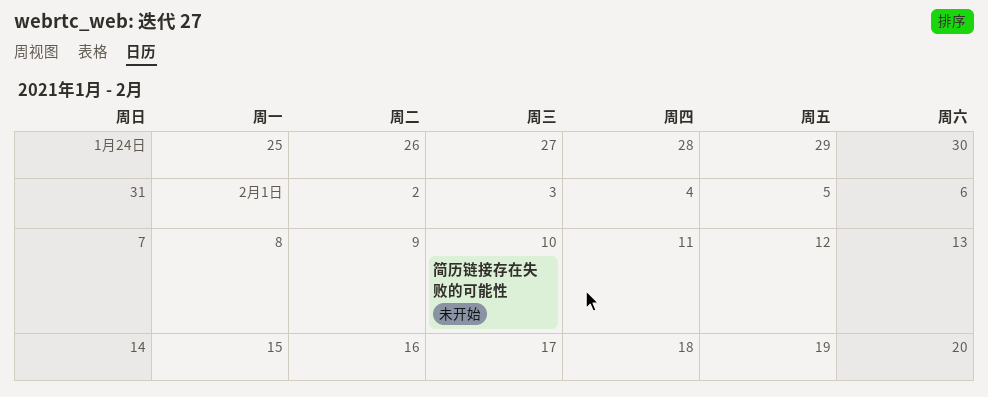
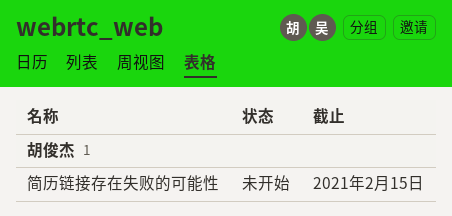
简历链接存在失败的可能性, due: Feb 10 -> Feb 15

